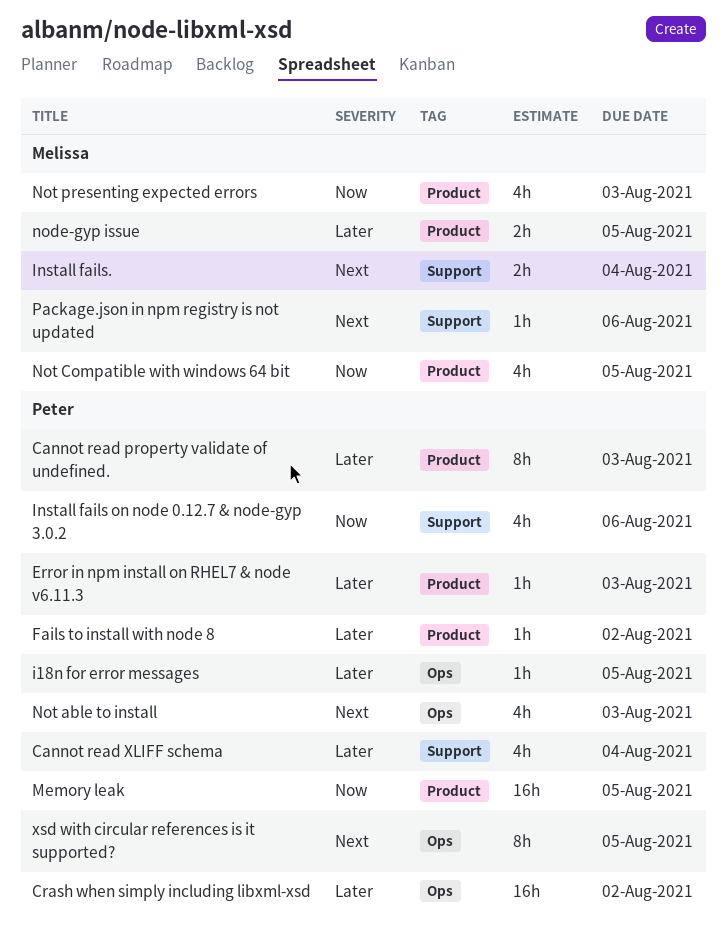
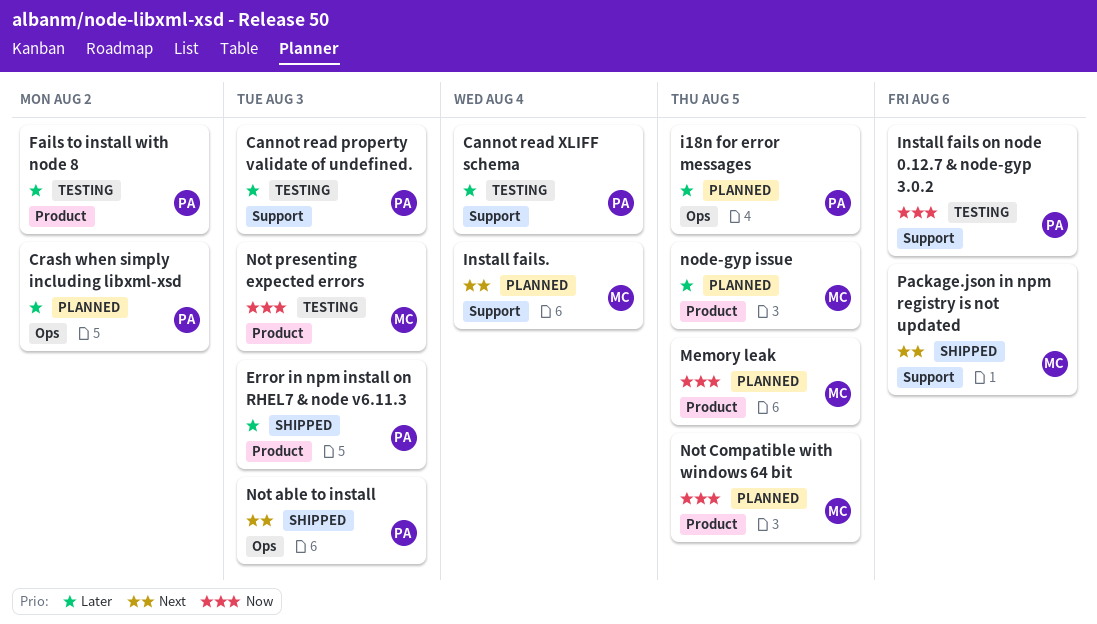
Cannot read property validate of undefined., label: Product -> Support
Memory leak, owner: Peter -> Melissa
xsd with circular references is it supported?: present -> none

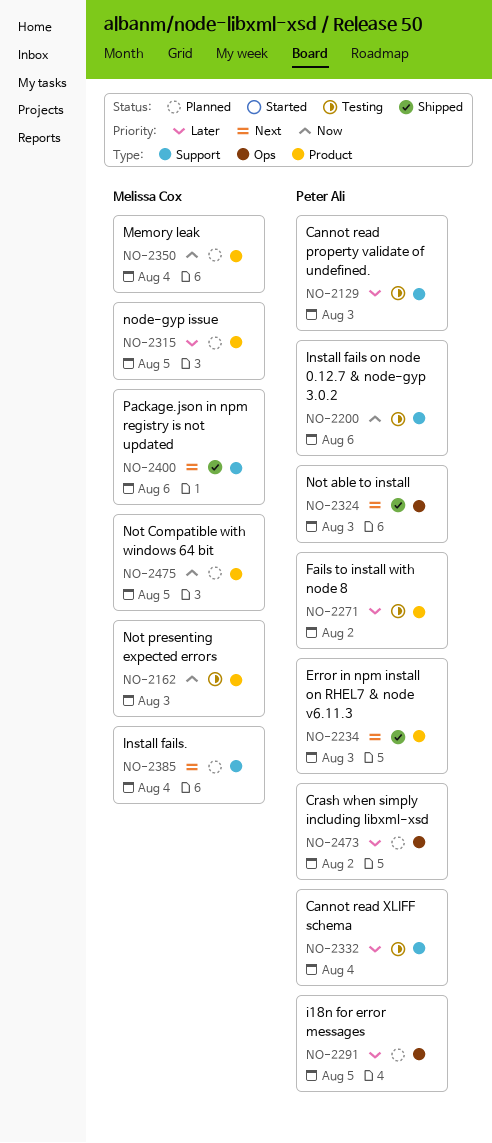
Error in npm install on RHEL7 & node v6.11.3, priority: Later -> Next
Memory leak, due: Aug 5 -> Aug 4

